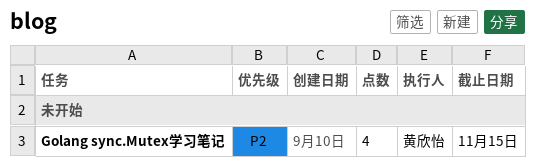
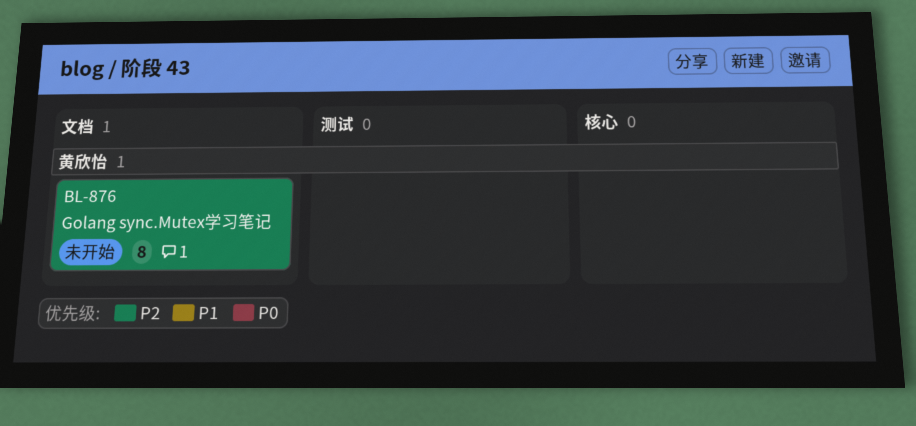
Golang sync.Mutex学习笔记, estimate: 4 -> 8

